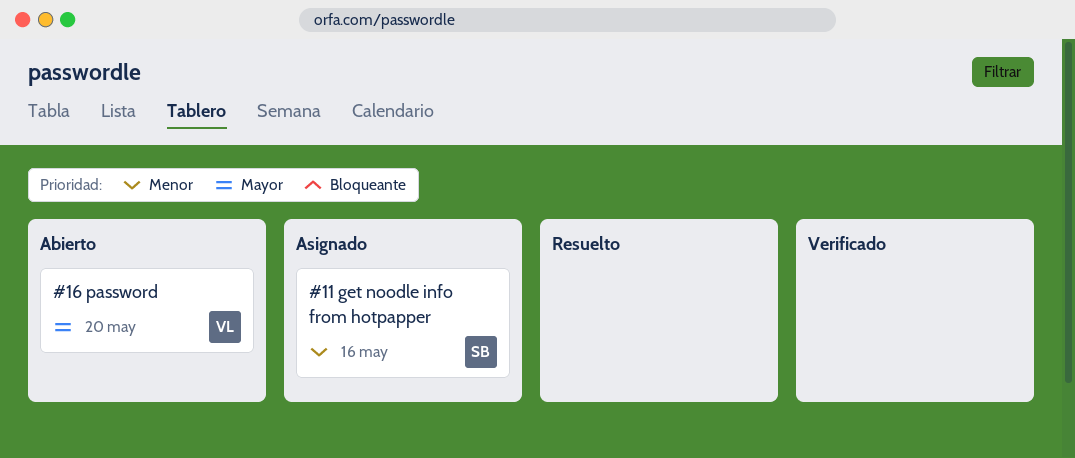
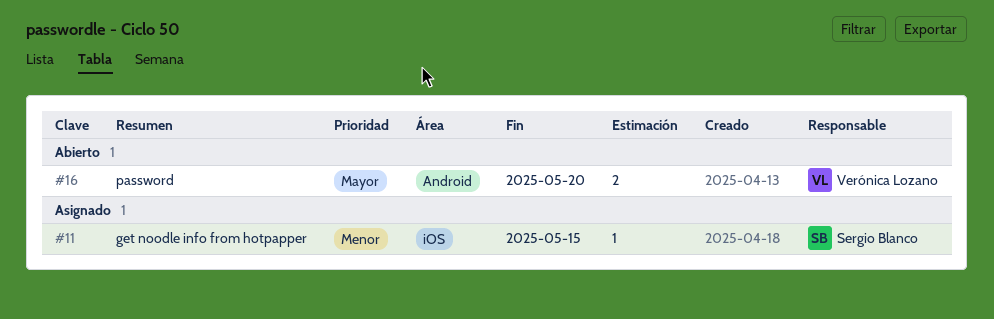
#11, due: May 16 -> May 15

